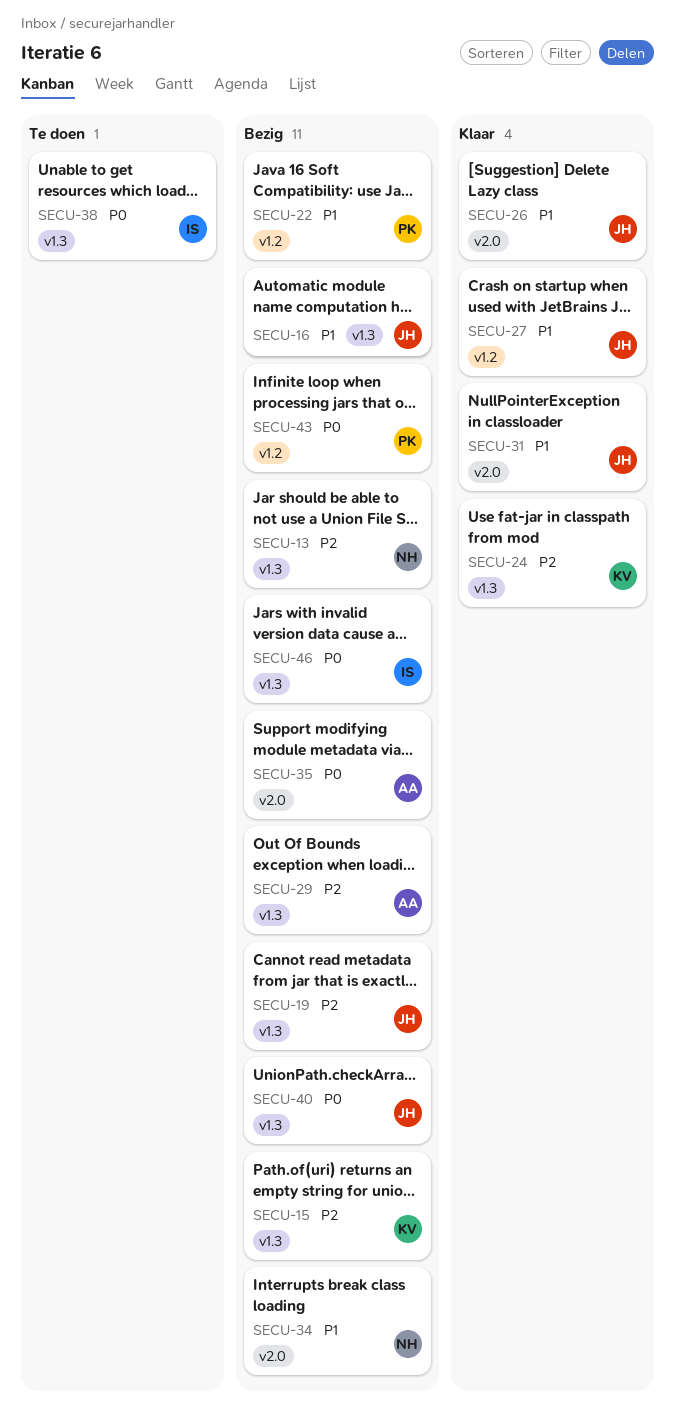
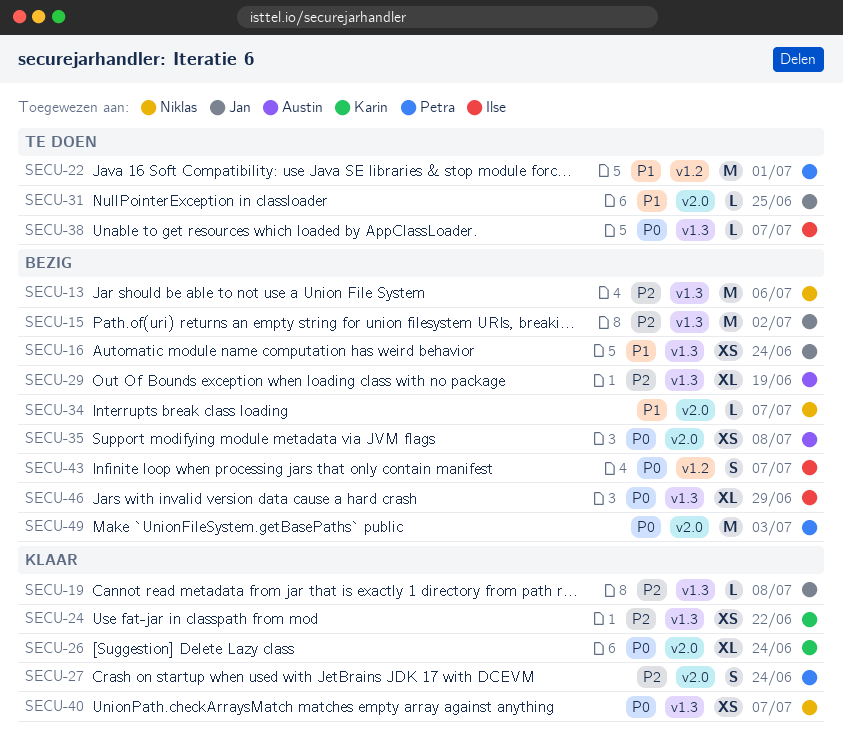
SECU-15, owner: Karin -> Jan
SECU-19, status: Bezig -> Klaar
SECU-22, status: Bezig -> Te doen
SECU-26, owner: Jan -> Karin
SECU-26, priority: P1 -> P0
SECU-27, owner: Jan -> Petra
SECU-27, priority: P1 -> P2
SECU-27, label: v1.2 -> v2.0
SECU-31, status: Klaar -> Te doen
SECU-40, status: Bezig -> Klaar
SECU-40, owner: Jan -> Niklas
SECU-43, owner: Petra -> Ilse
SECU-49: none -> present

